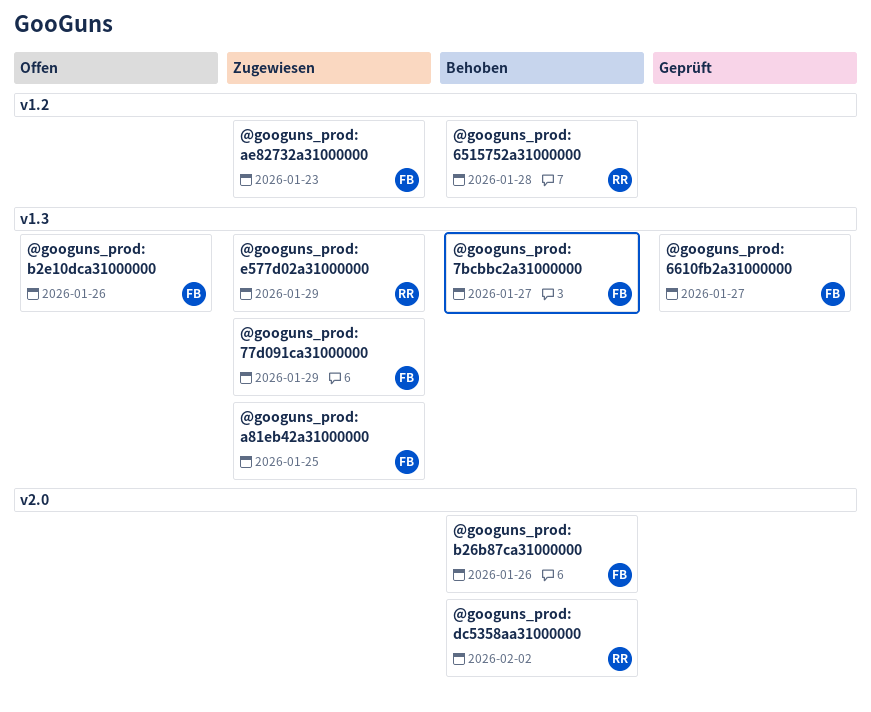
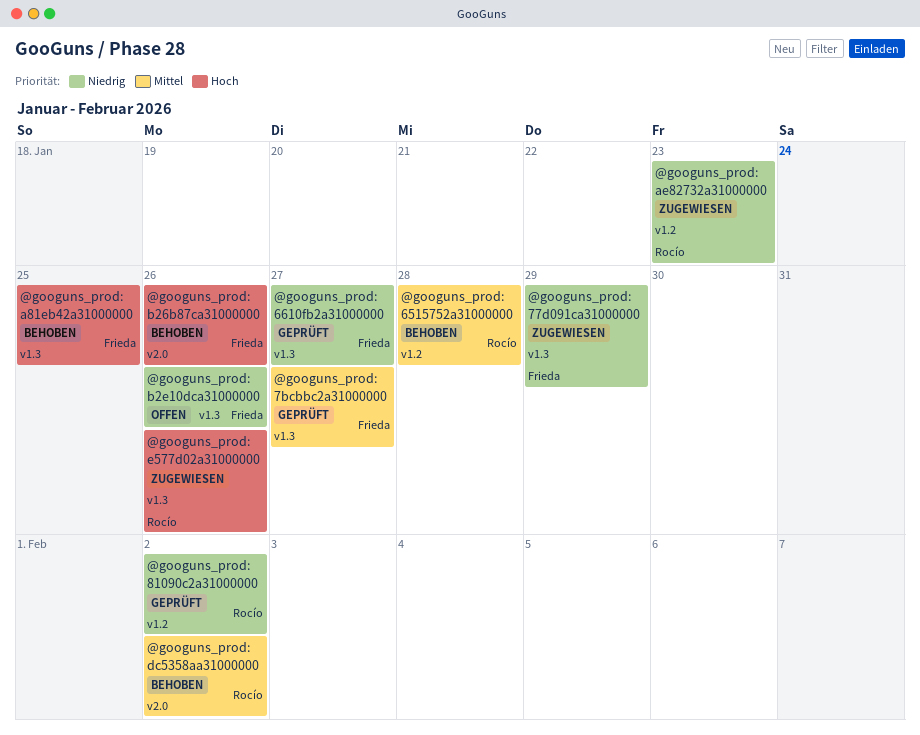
@googuns_prod: 7bcbbc2a31000000, status: Behoben -> Geprüft
@googuns_prod: 81090c2a31000000: none -> present
@googuns_prod: a81eb42a31000000, status: Zugewiesen -> Behoben
@googuns_prod: ae82732a31000000, owner: Frieda -> Rocío
@googuns_prod: e577d02a31000000, due: Jan 29 -> Jan 26

